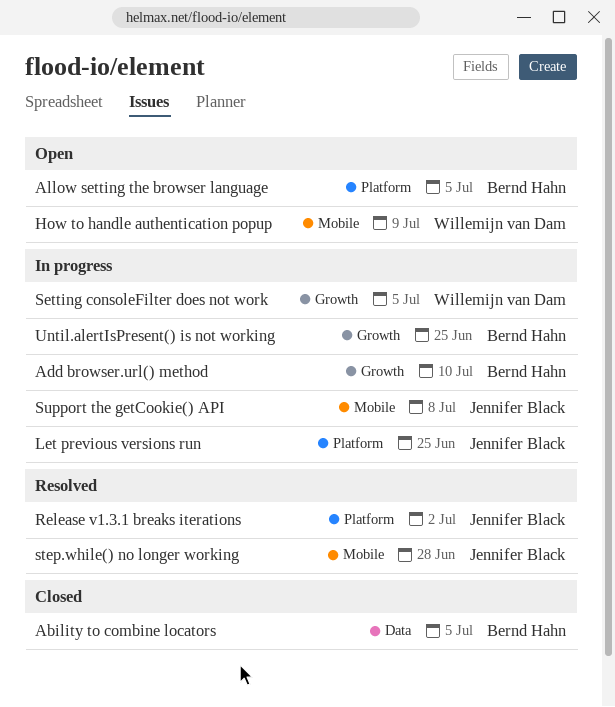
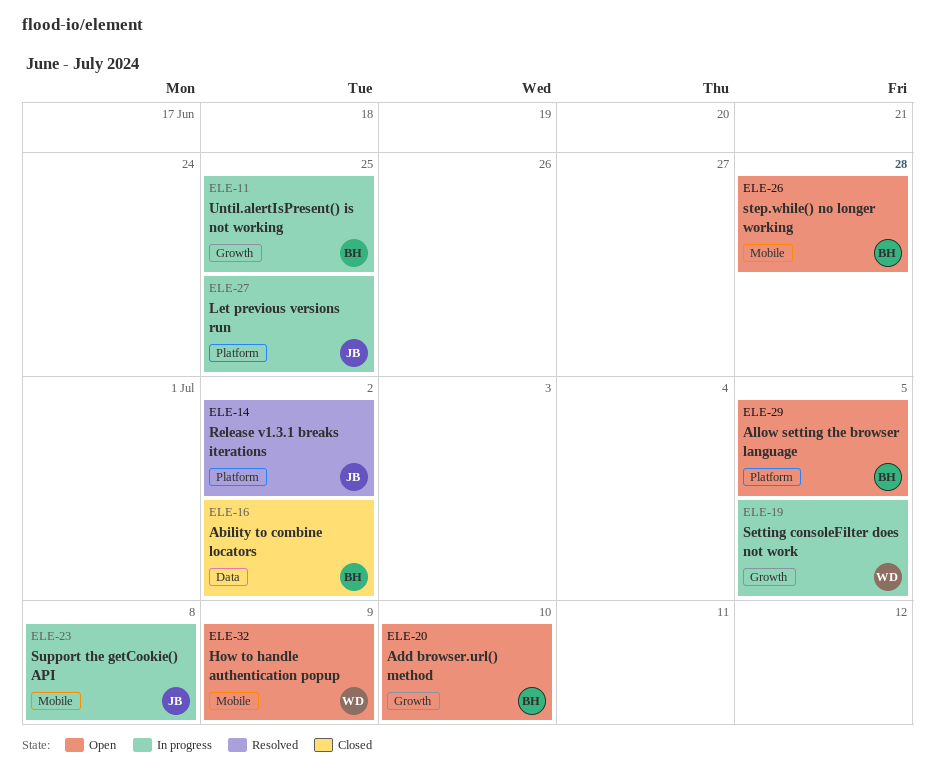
Ability to combine locators, due: Jul 5 -> Jul 2
Add browser.url() method, status: In progress -> Open
step.while() no longer working, status: Resolved -> Open
step.while() no longer working, owner: Jennifer Black -> Bernd Hahn

